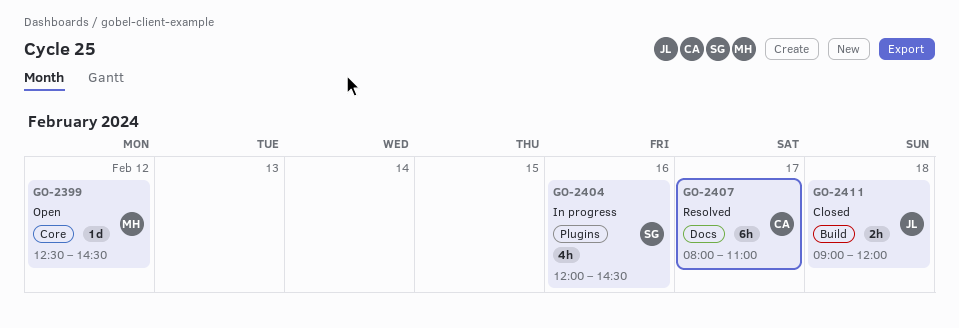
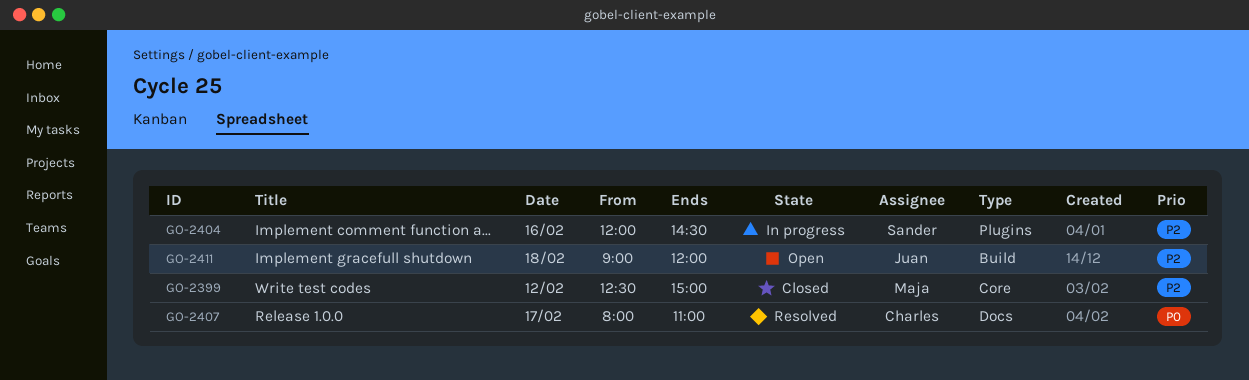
GO-2399, status: Open -> Closed
GO-2399, ends: 14:30 -> 15:00
GO-2411, status: Closed -> Open

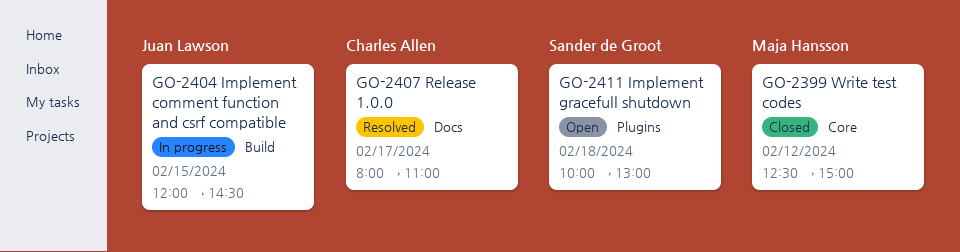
GO-2404, owner: Sander de Groot -> Juan Lawson
GO-2404, label: Plugins -> Build
GO-2404, day: Feb 16 -> Feb 15
GO-2411, owner: Juan Lawson -> Sander de Groot
GO-2411, label: Build -> Plugins
GO-2411, begins: 09:00 -> 10:00
GO-2411, ends: 12:00 -> 13:00

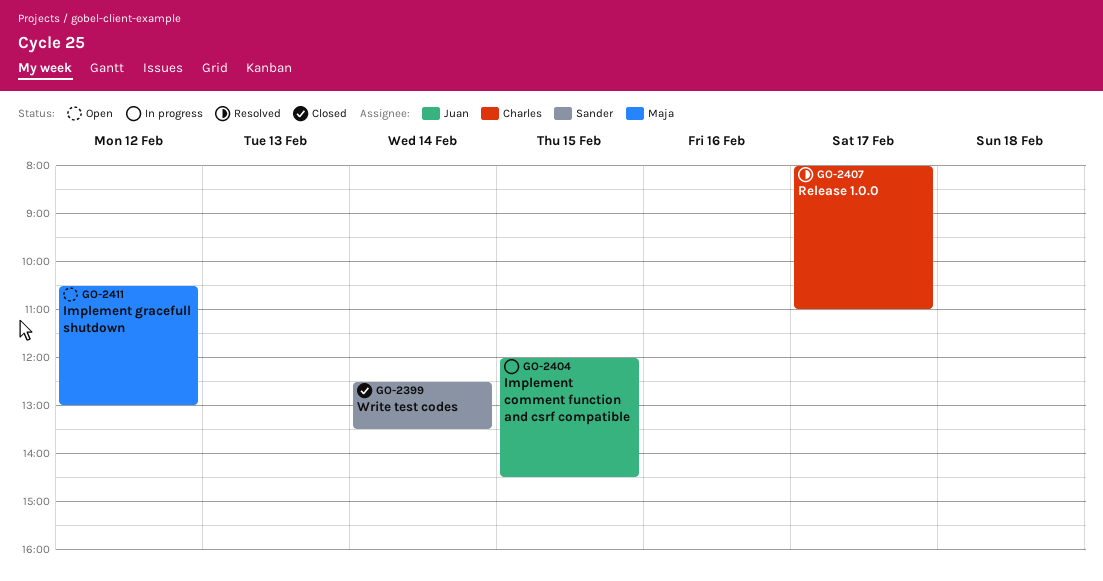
GO-2399, owner: Maja Hansson -> Sander de Groot
GO-2399, day: Feb 12 -> Feb 14
GO-2399, ends: 15:00 -> 13:30
GO-2411, owner: Sander de Groot -> Maja Hansson
GO-2411, day: Feb 18 -> Feb 12
GO-2411, begins: 10:00 -> 10:30

